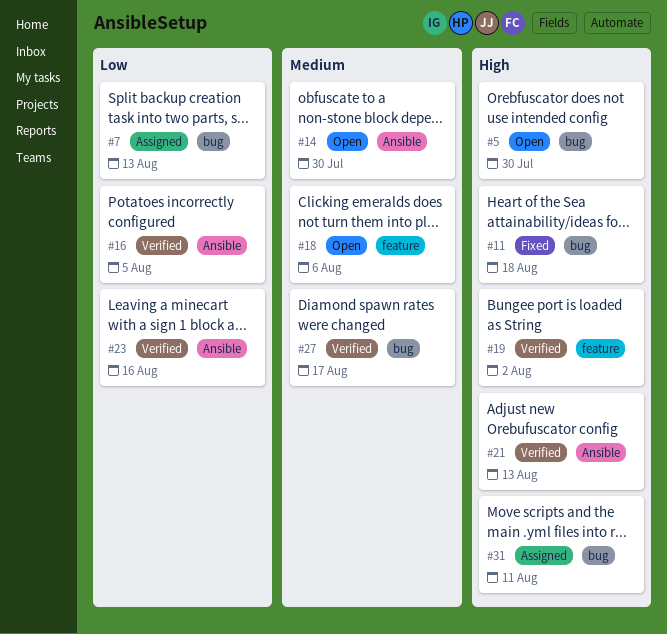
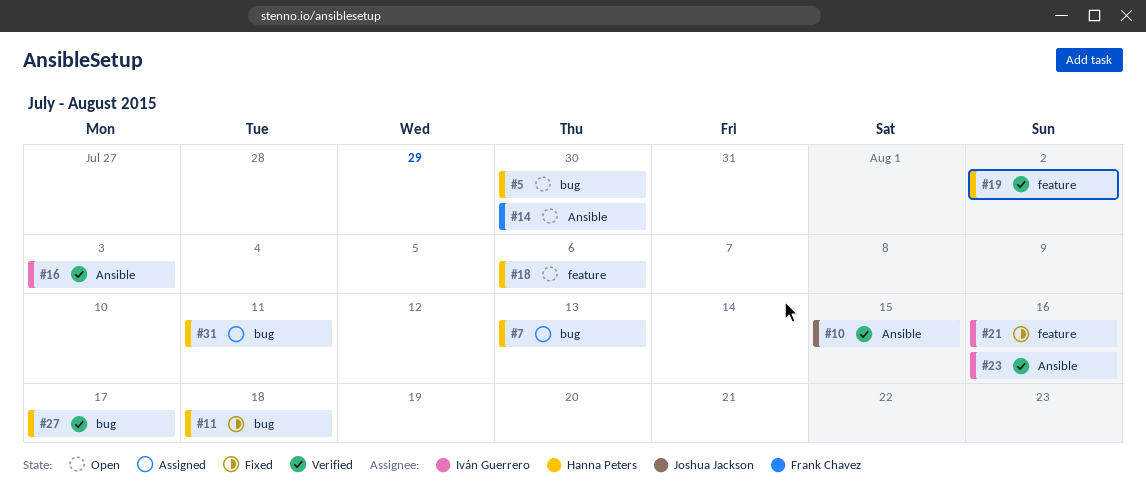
#10: none -> present
#16, due: Aug 5 -> Aug 3
#21, status: Verified -> Fixed
#21, label: Ansible -> feature
#21, due: Aug 13 -> Aug 16

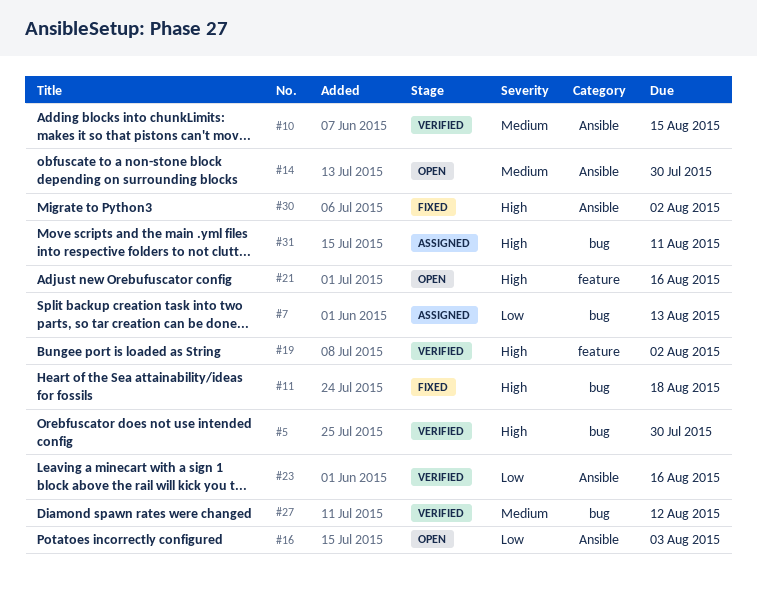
#5, status: Open -> Verified
#16, status: Verified -> Open
#18: present -> none
#21, status: Fixed -> Open
#27, due: Aug 17 -> Aug 12
#30: none -> present

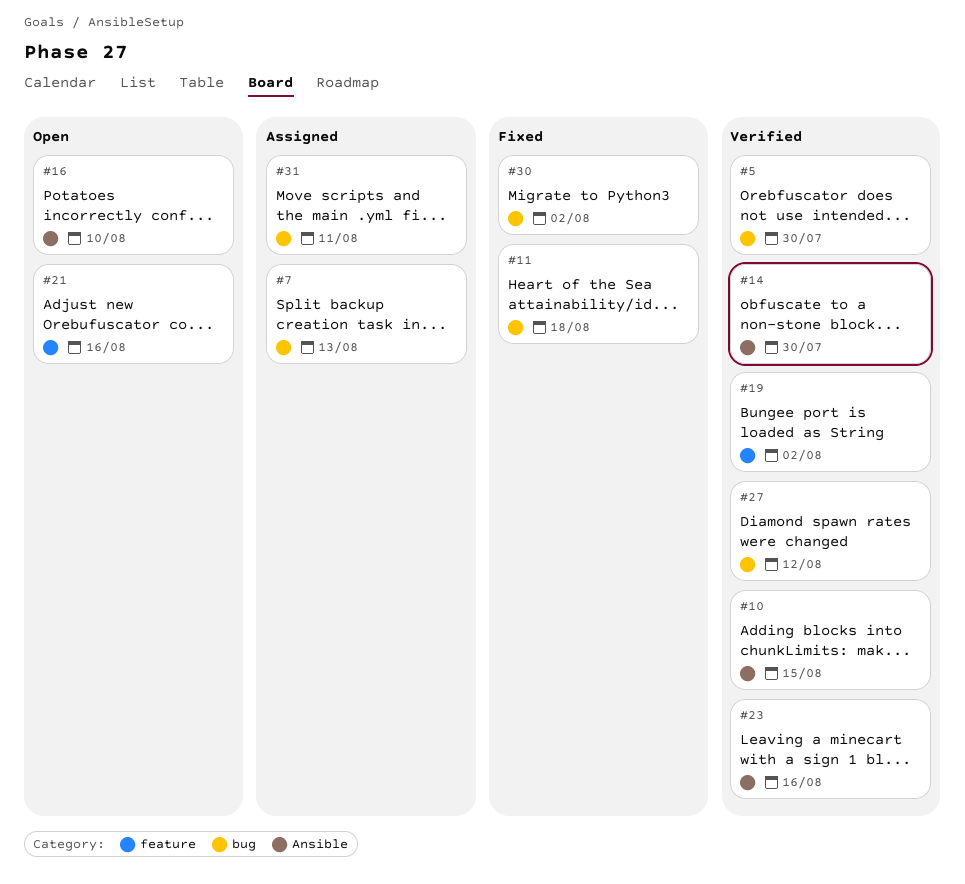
#14, status: Open -> Verified
#16, due: Aug 3 -> Aug 10
#30, label: Ansible -> bug

